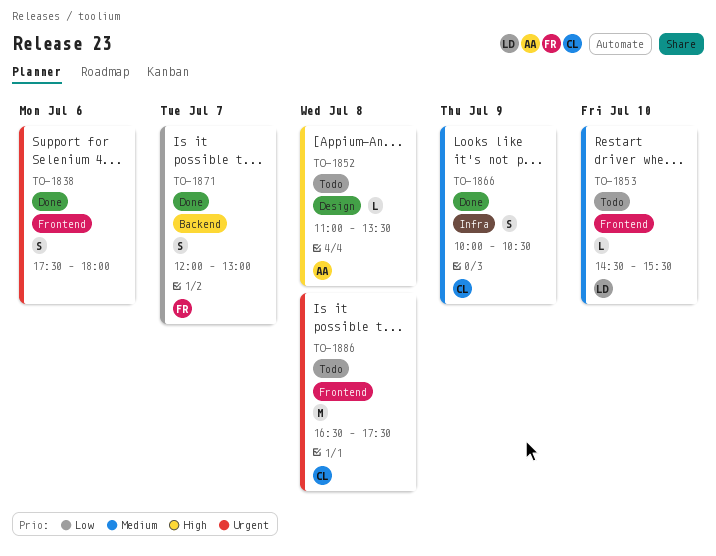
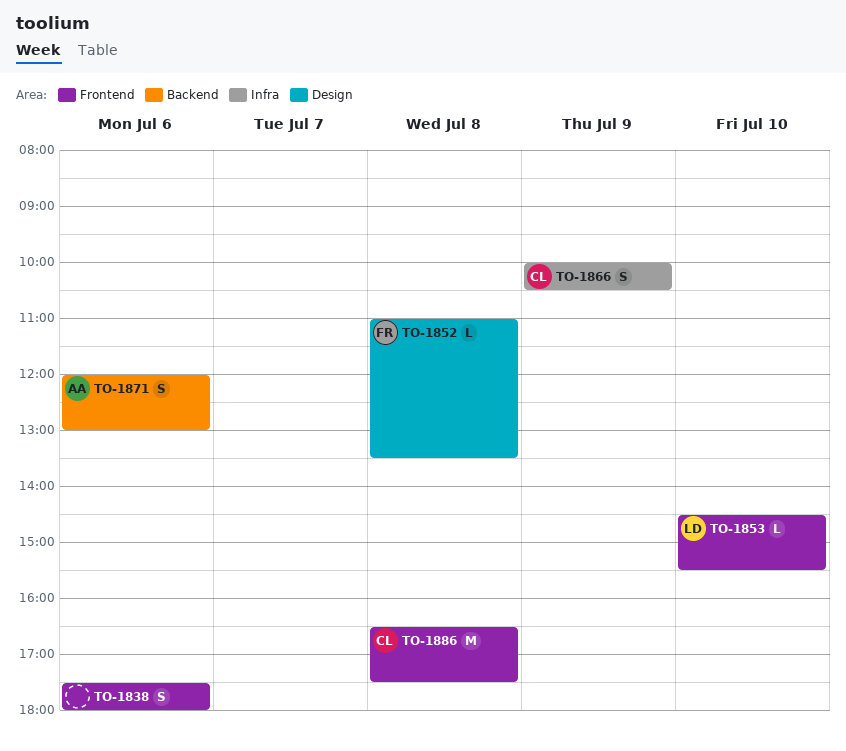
TO-1852, owner: AA -> FR
TO-1871, owner: FR -> AA
TO-1871, day: Jul 7 -> Jul 6

